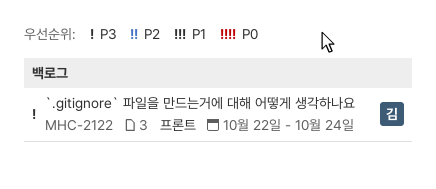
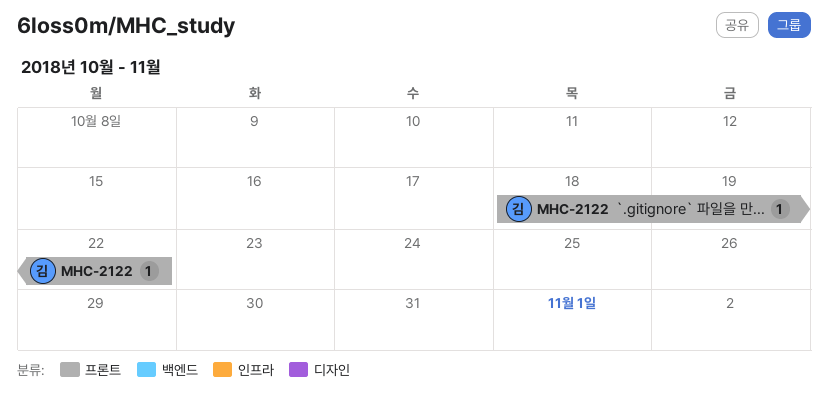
MHC-2122, start: Oct 22 -> Oct 18
MHC-2122, due: Oct 24 -> Oct 22

